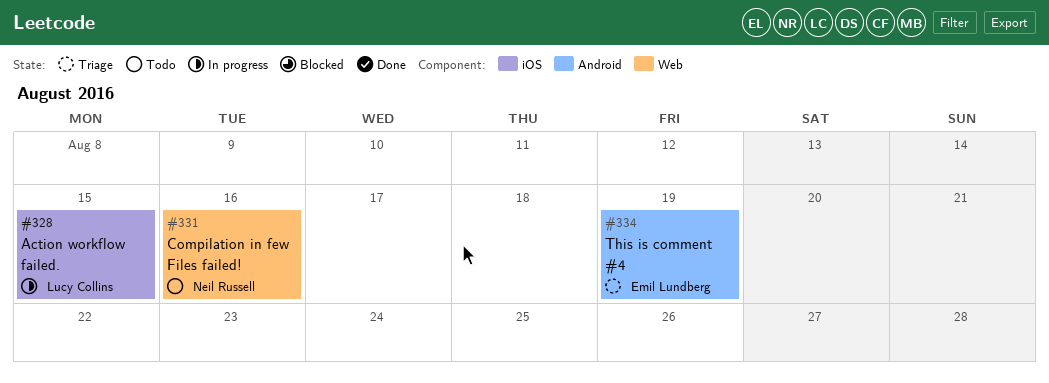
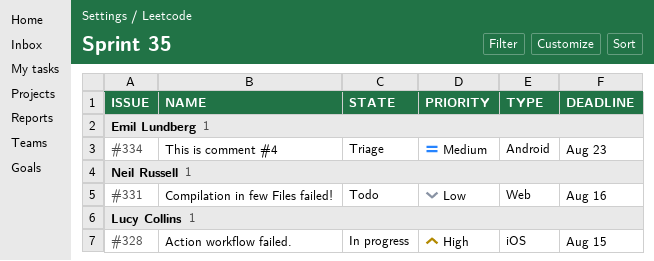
#334, due: Aug 19 -> Aug 23

